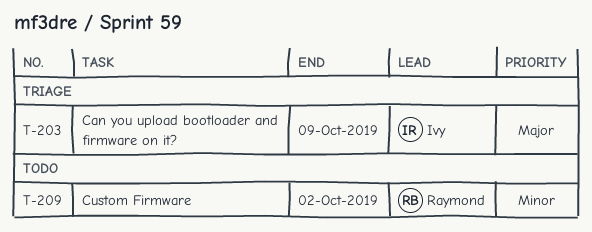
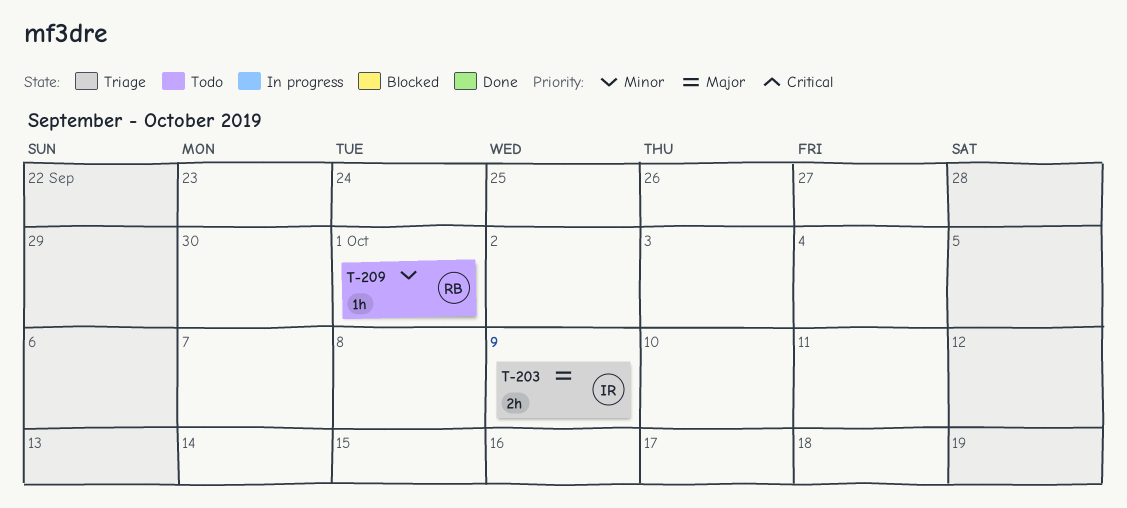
T-209, due: Oct 2 -> Oct 1

